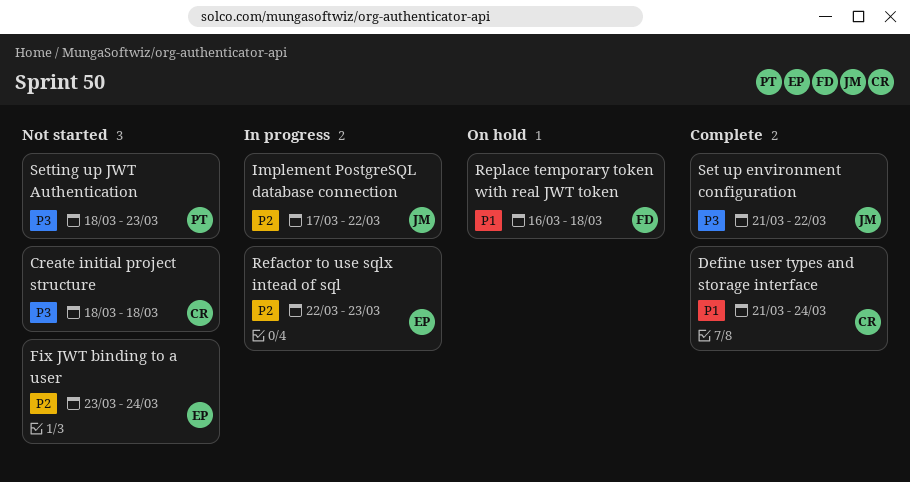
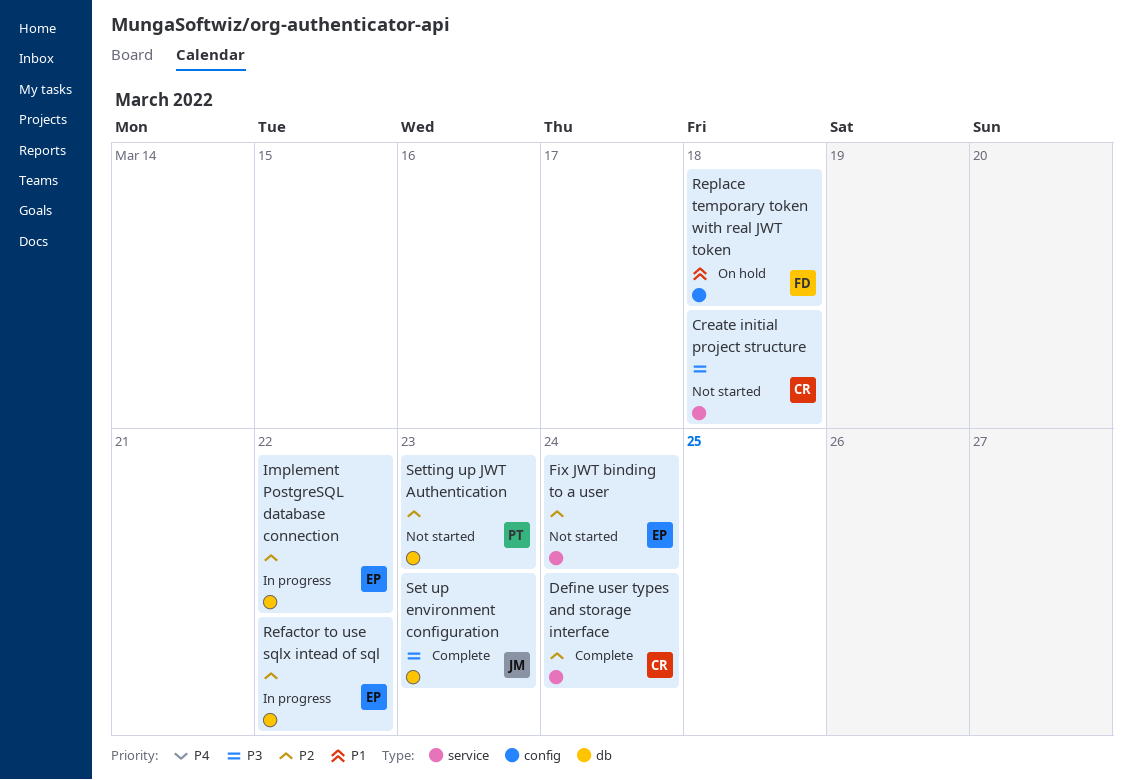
Define user types and storage interface, priority: P1 -> P2
Implement PostgreSQL database connection, owner: JM -> EP
Refactor to use sqlx intead of sql, due: Mar 23 -> Mar 22
Set up environment configuration, due: Mar 22 -> Mar 23
Setting up JWT Authentication, priority: P3 -> P2

